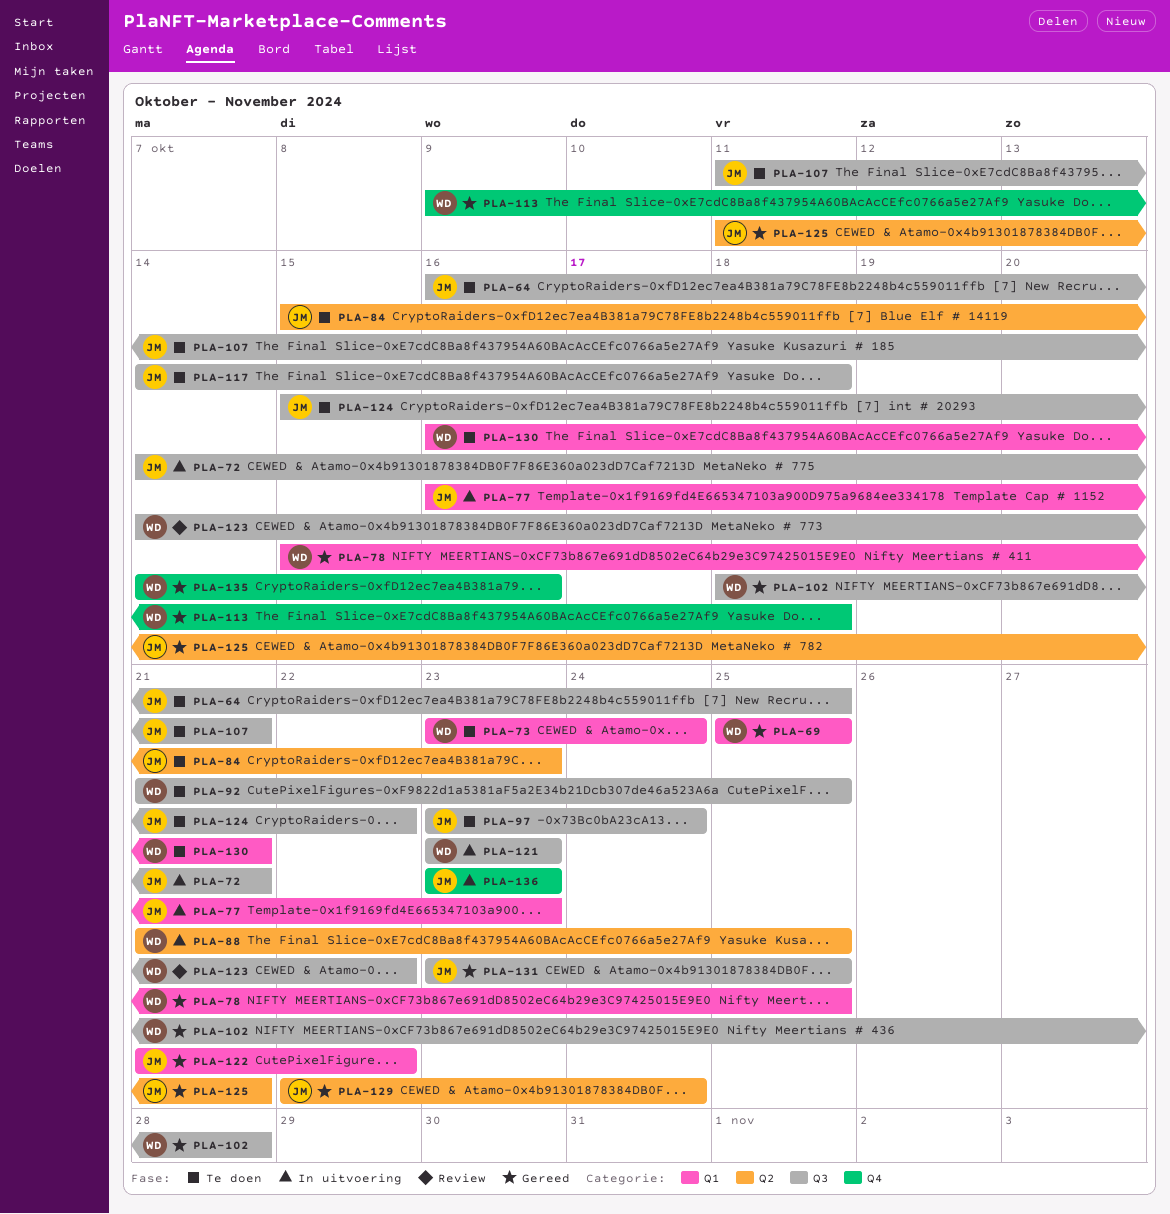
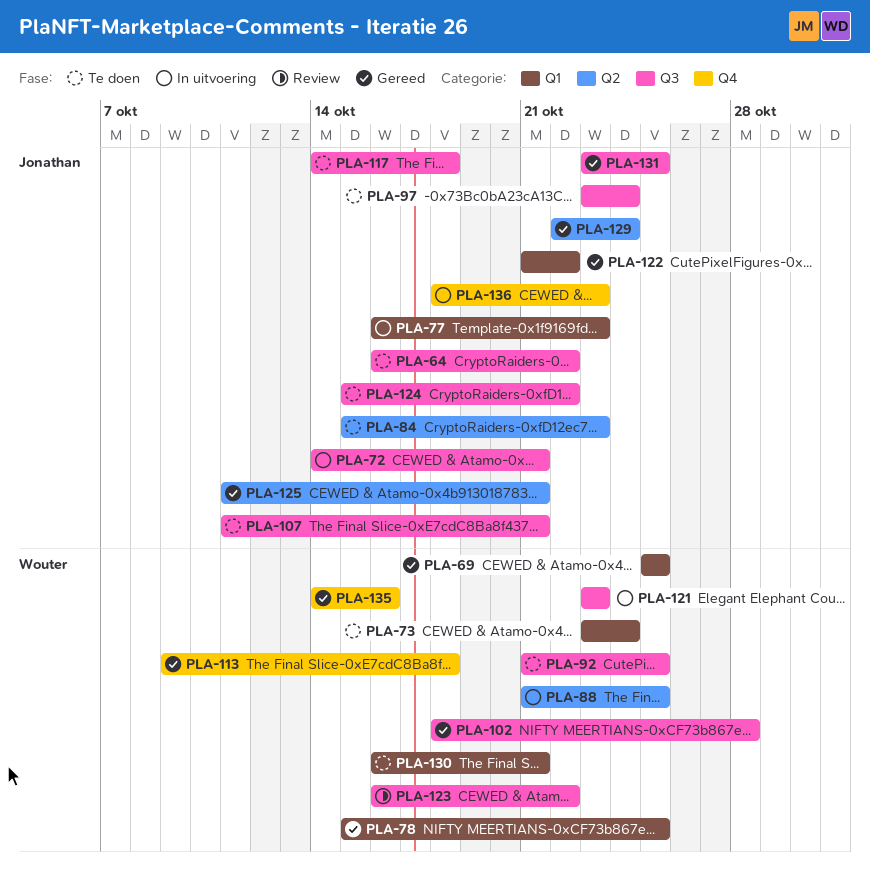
PLA-64, due: Oct 25 -> Oct 22
PLA-123, start: Oct 14 -> Oct 16
PLA-136, start: Oct 23 -> Oct 18

